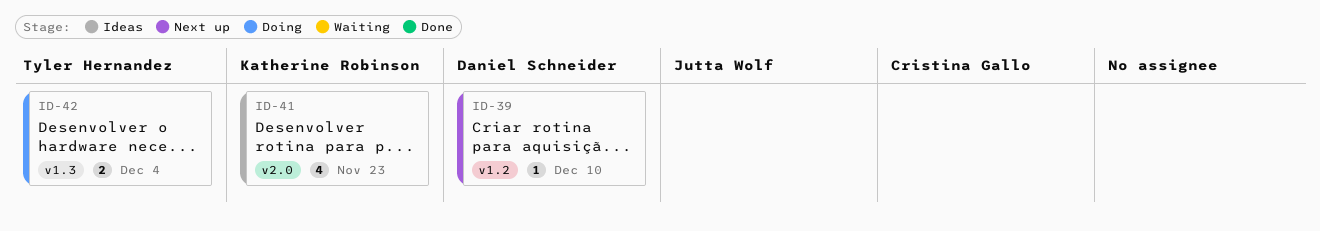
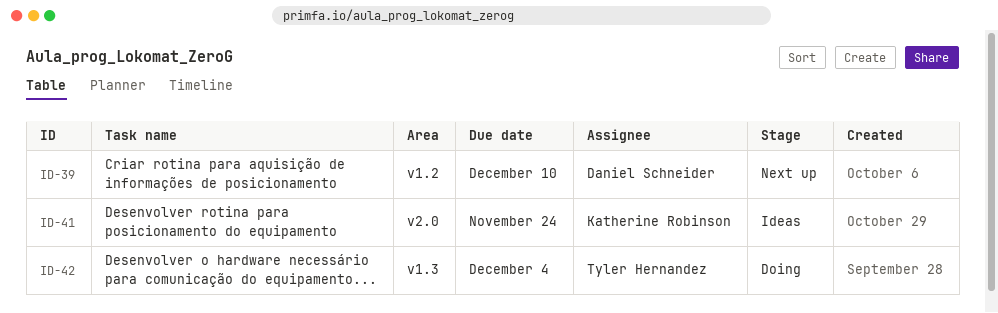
ID-41, due: Nov 23 -> Nov 24

